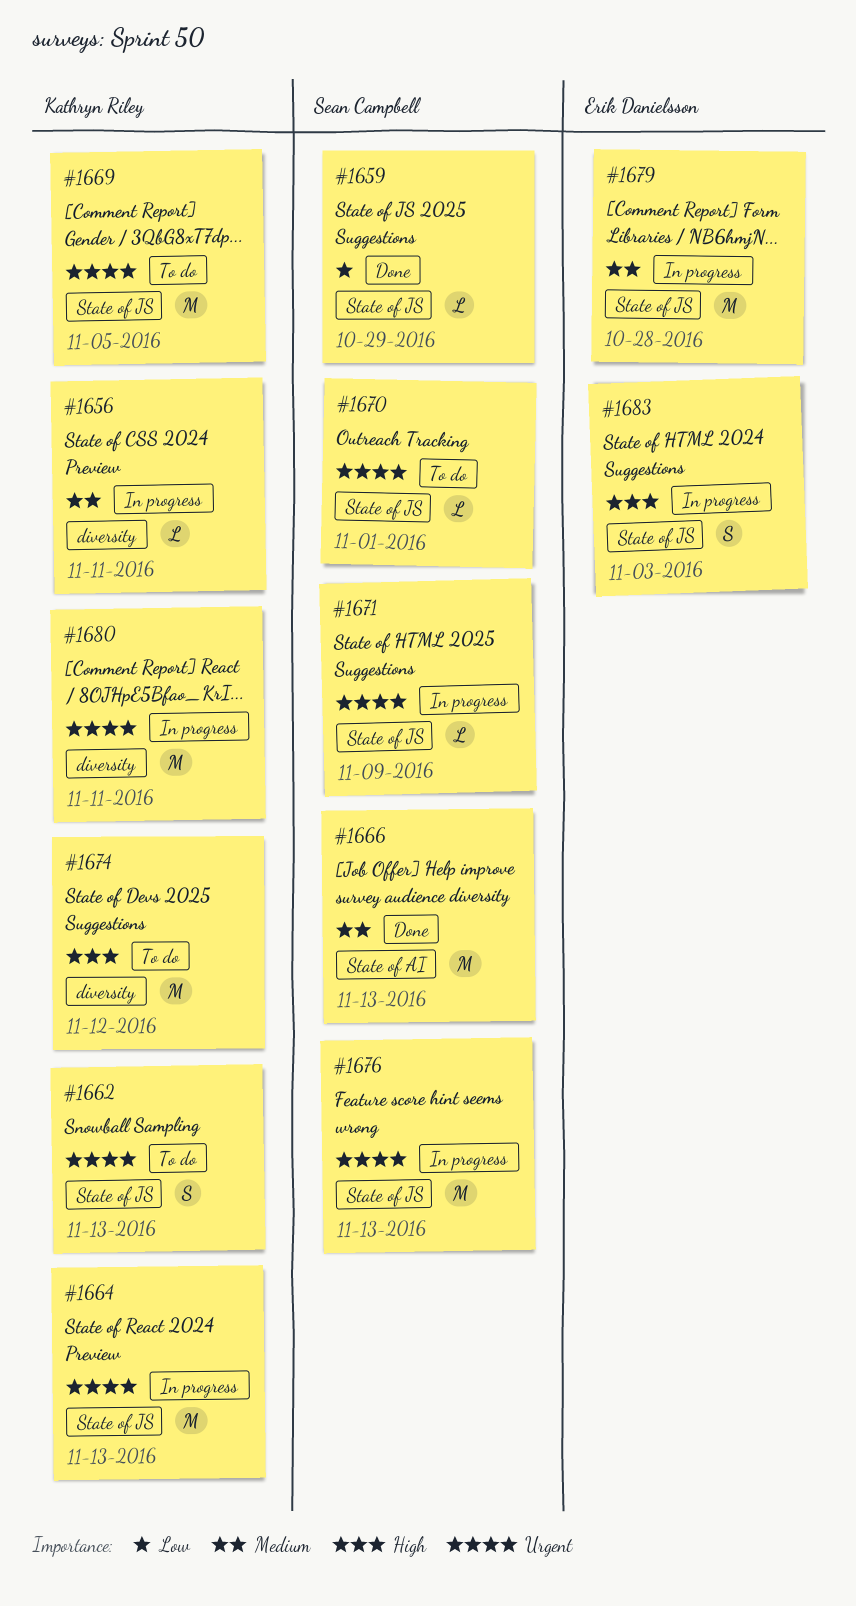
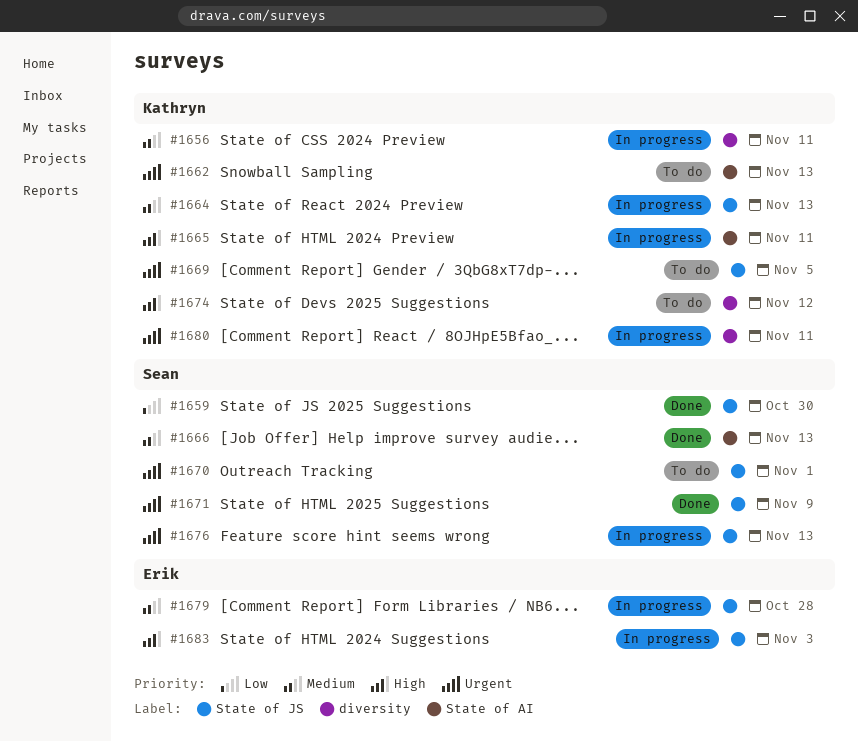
#1659, due: Oct 29 -> Oct 30
#1662, label: State of JS -> State of AI
#1664, priority: Urgent -> Medium
#1665: none -> present
#1671, status: In progress -> Done

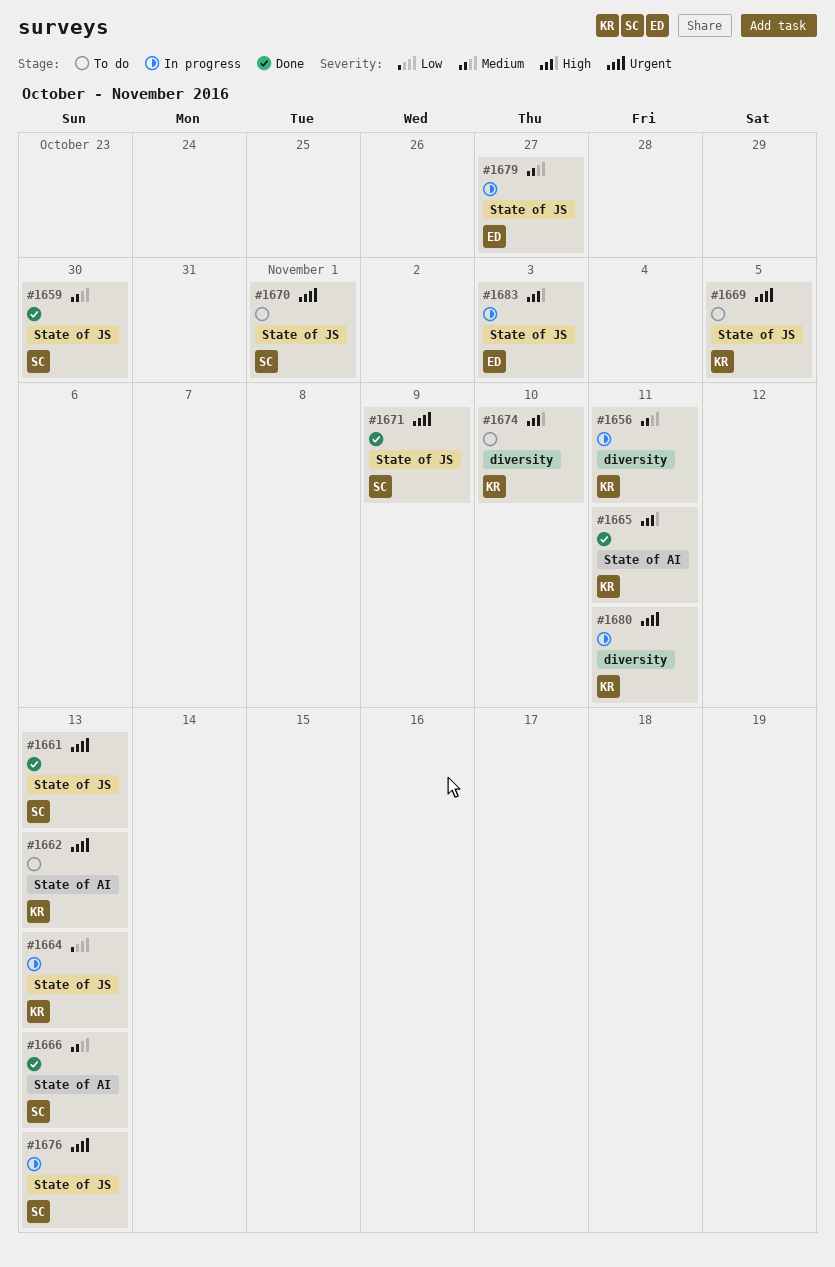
#1659, priority: Low -> Medium
#1661: none -> present
#1664, priority: Medium -> Low
#1665, status: In progress -> Done
#1674, due: Nov 12 -> Nov 10
#1679, due: Oct 28 -> Oct 27

